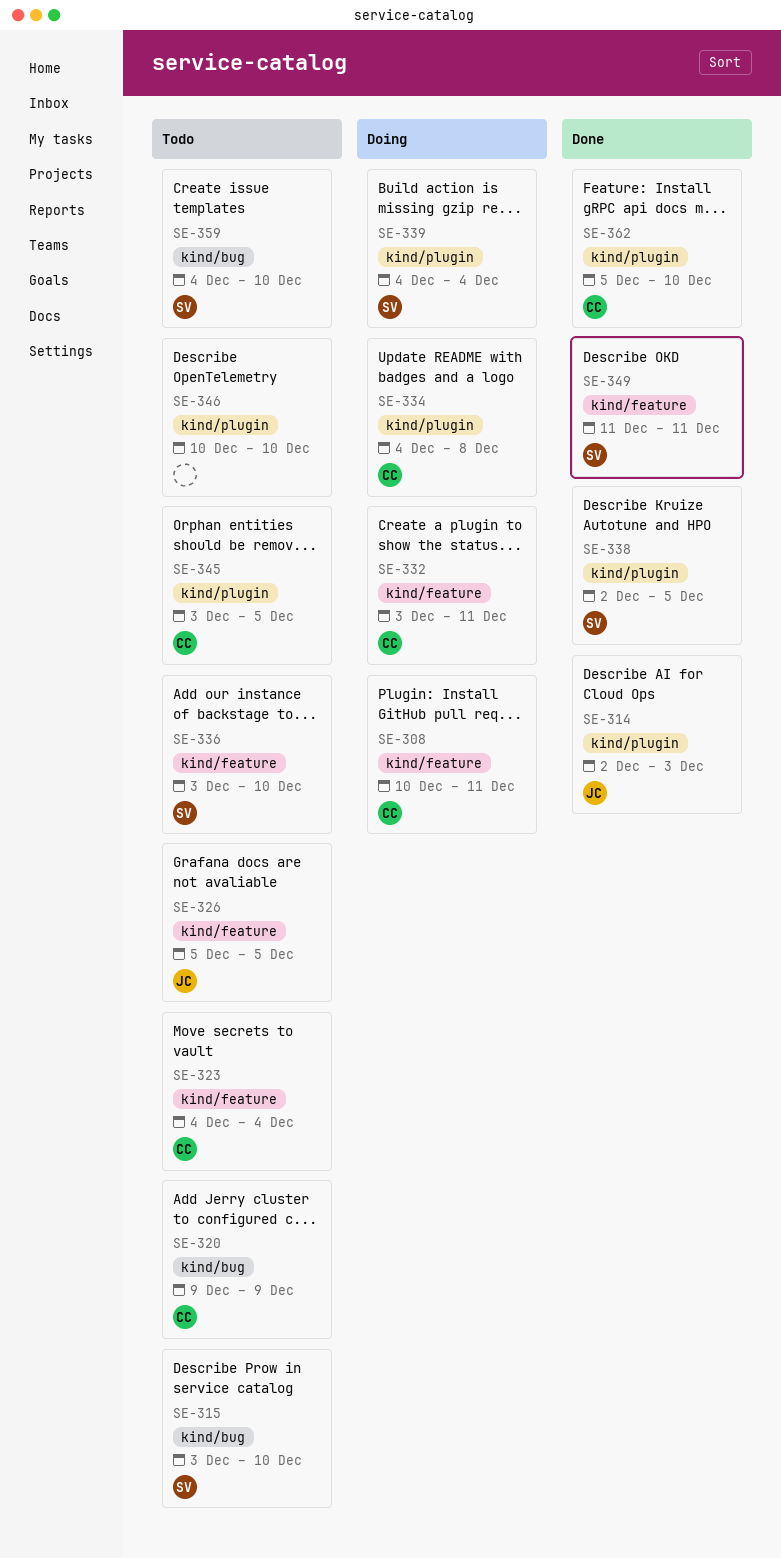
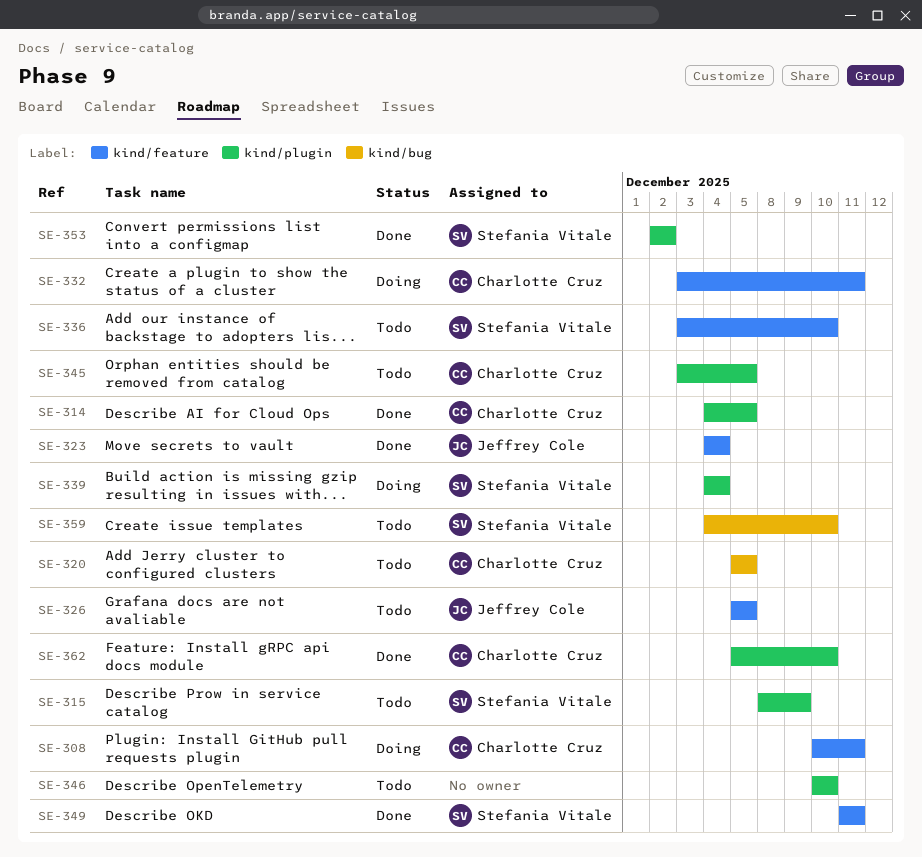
SE-314, owner: Jeffrey Cole -> Charlotte Cruz
SE-314, start: Dec 2 -> Dec 4
SE-314, due: Dec 3 -> Dec 5
SE-315, label: kind/bug -> kind/plugin
SE-315, start: Dec 3 -> Dec 8
SE-315, due: Dec 10 -> Dec 9
SE-320, start: Dec 9 -> Dec 5
SE-320, due: Dec 9 -> Dec 5
SE-323, status: Todo -> Done
SE-323, owner: Charlotte Cruz -> Jeffrey Cole
SE-334: present -> none
SE-338: present -> none
SE-353: none -> present

